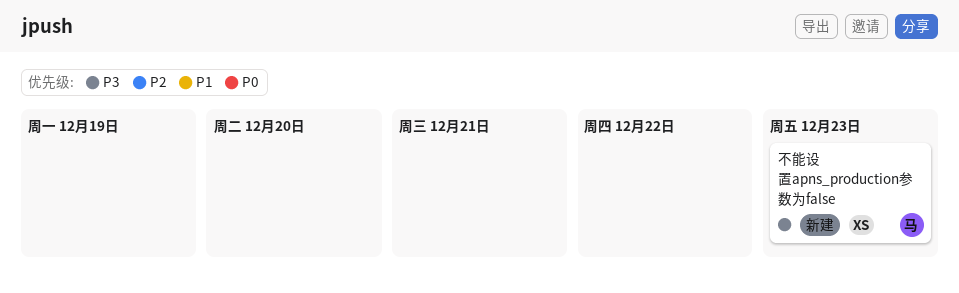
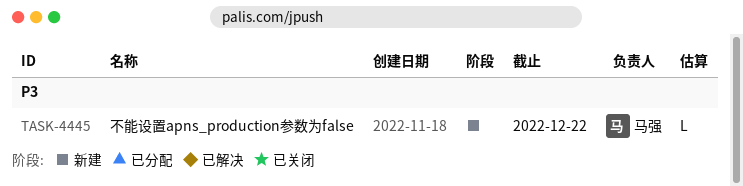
不能设置apns_production参数为false, estimate: XS -> L
不能设置apns_production参数为false, due: Dec 23 -> Dec 22

